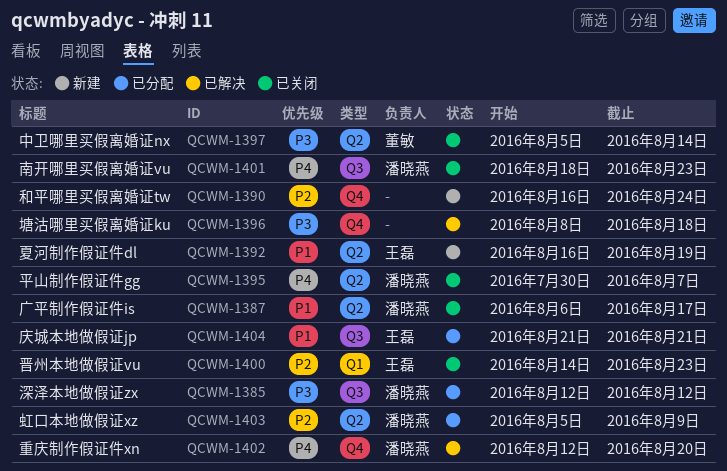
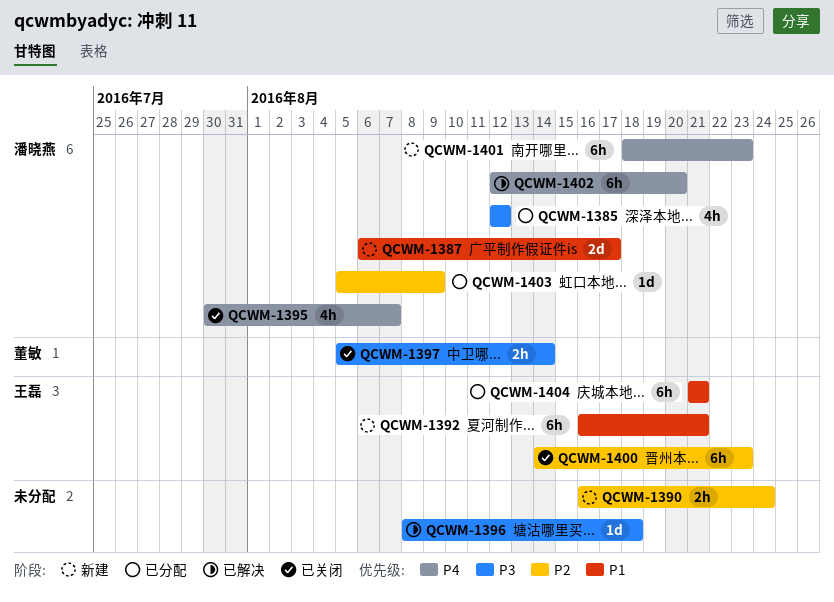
QCWM-1387, status: 已关闭 -> 新建
QCWM-1392, due: Aug 19 -> Aug 21
QCWM-1401, status: 已关闭 -> 新建

